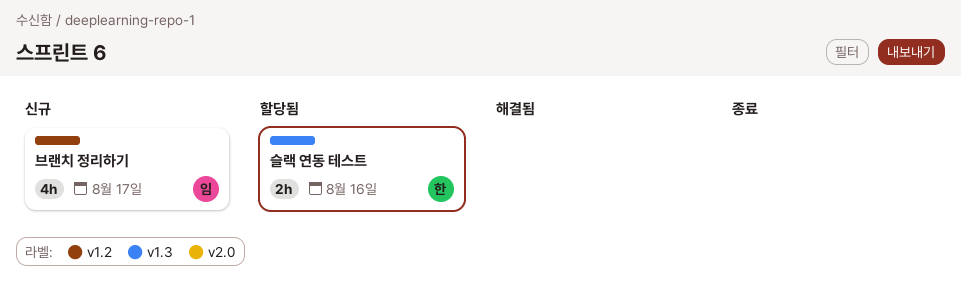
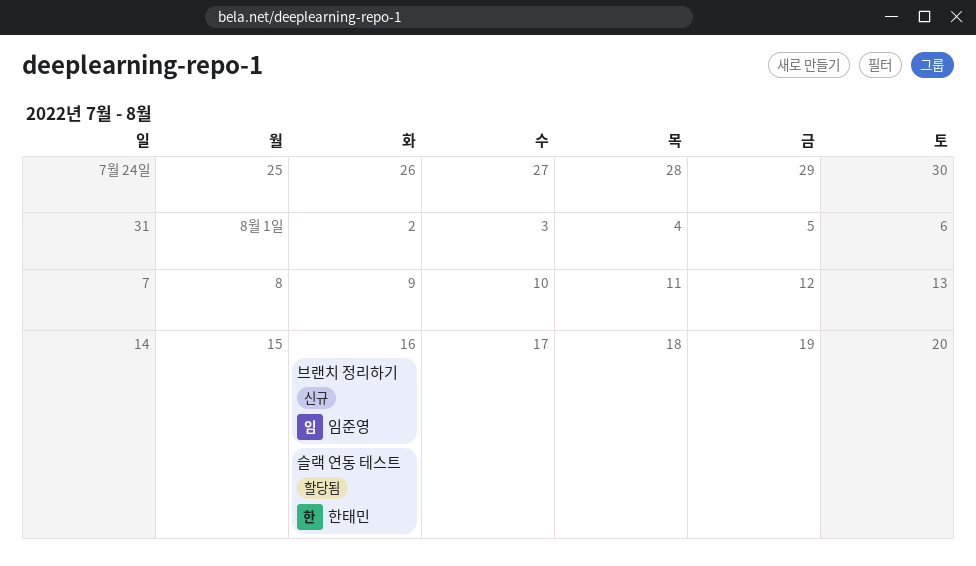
브랜치 정리하기, due: Aug 17 -> Aug 16

